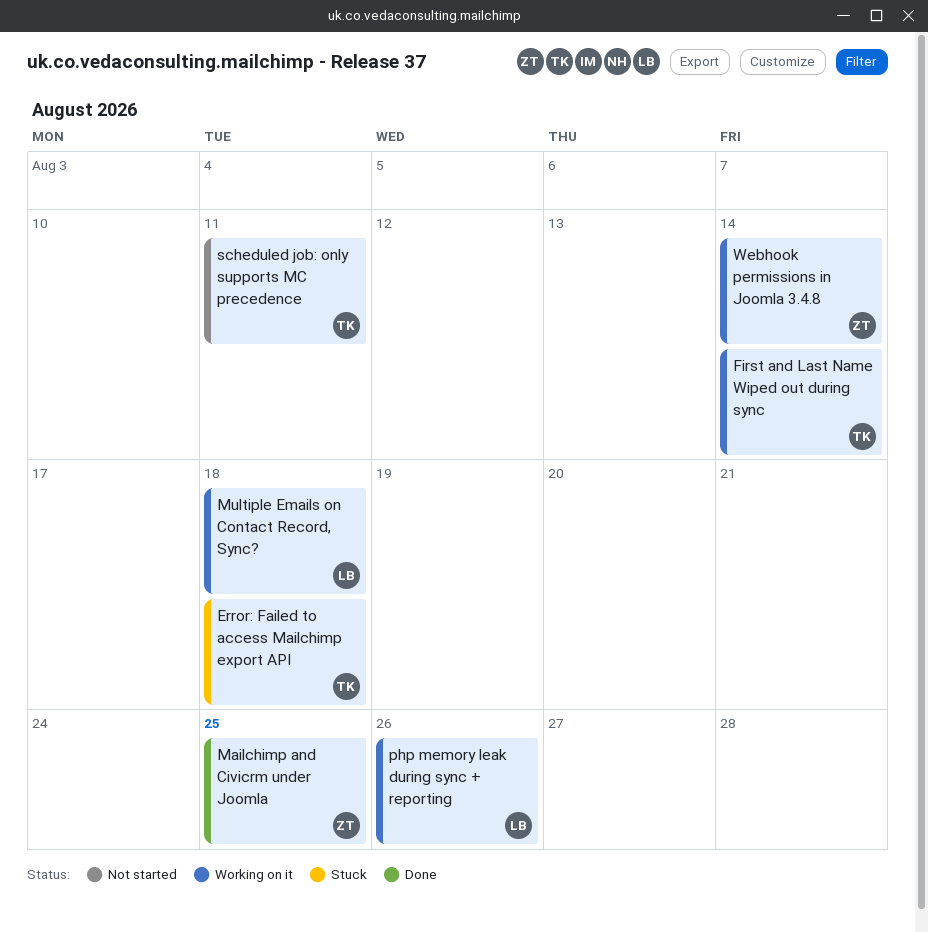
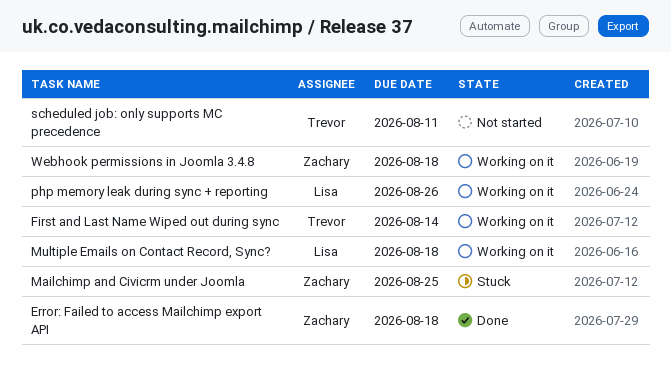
Error: Failed to access Mailchimp export API, status: Stuck -> Done
Error: Failed to access Mailchimp export API, owner: Trevor -> Zachary
Mailchimp and Civicrm under Joomla, status: Done -> Stuck
Webhook permissions in Joomla 3.4.8, due: Aug 14 -> Aug 18

